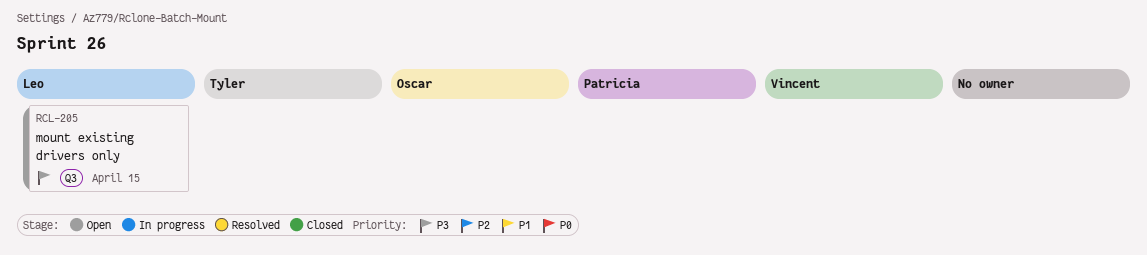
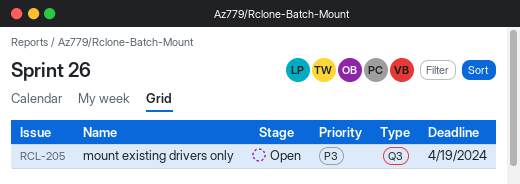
RCL-205, due: Apr 15 -> Apr 19

